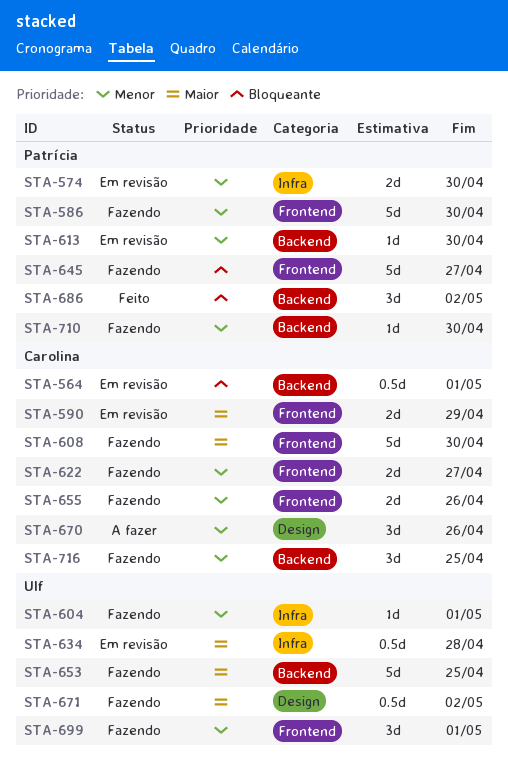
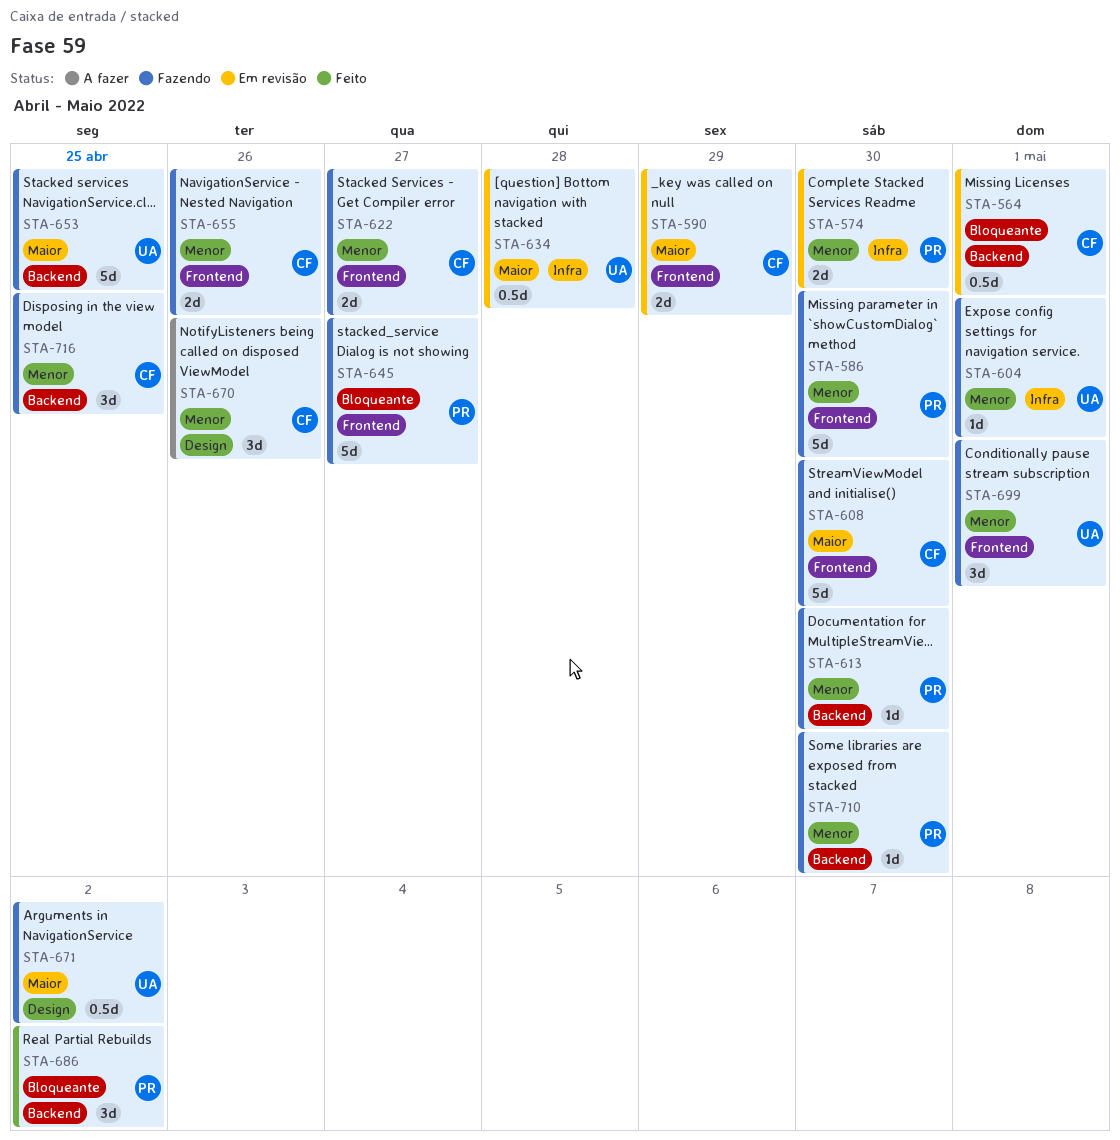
STA-613, status: Em revisão -> Fazendo

